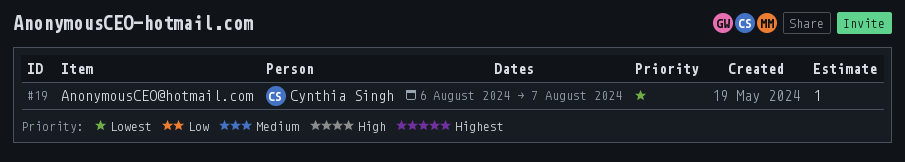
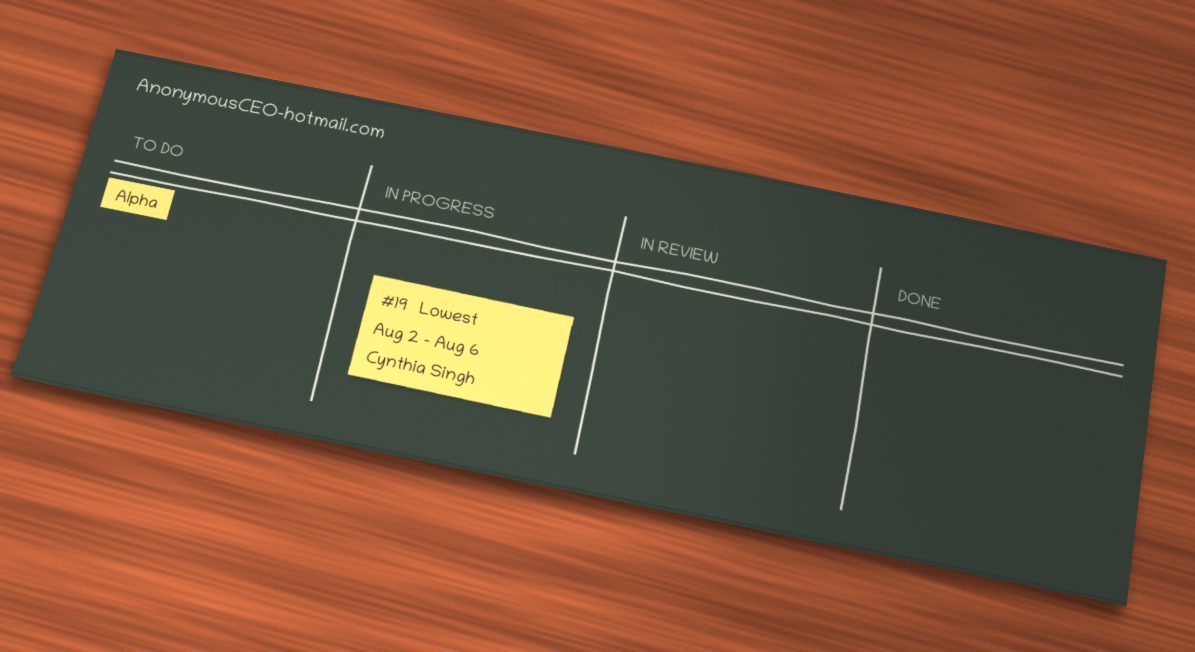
#19, start: Aug 6 -> Aug 2
#19, due: Aug 7 -> Aug 6

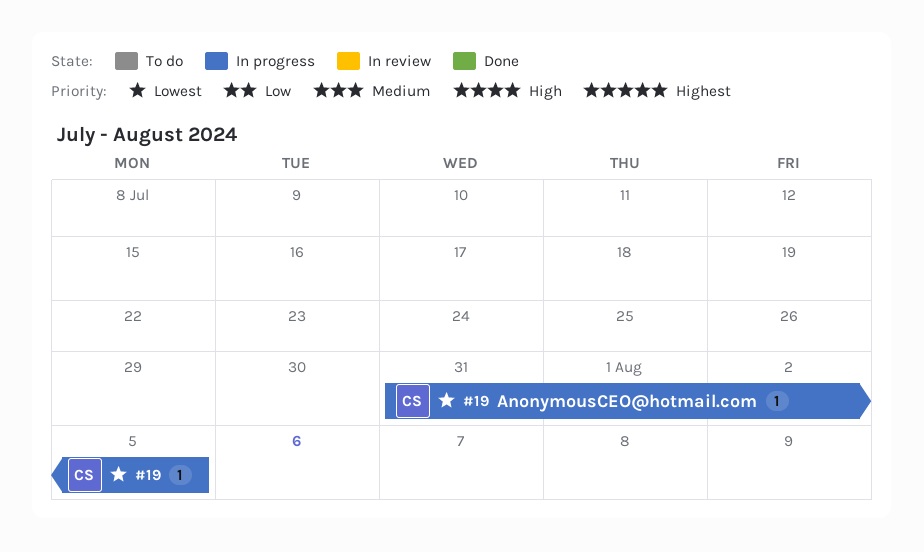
#19, start: Aug 2 -> Jul 31
#19, due: Aug 6 -> Aug 5

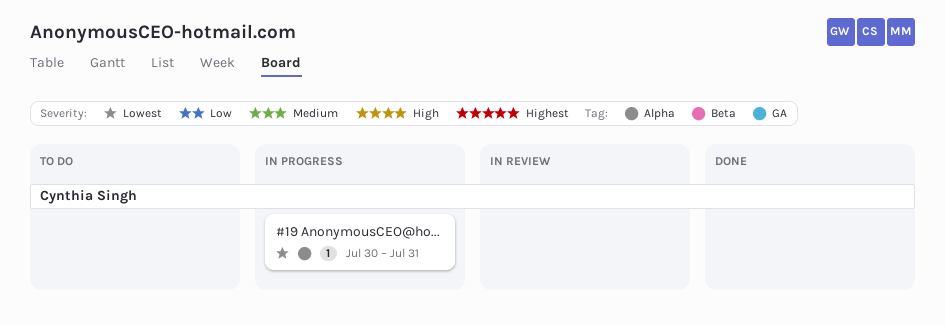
#19, start: Jul 31 -> Jul 30
#19, due: Aug 5 -> Jul 31

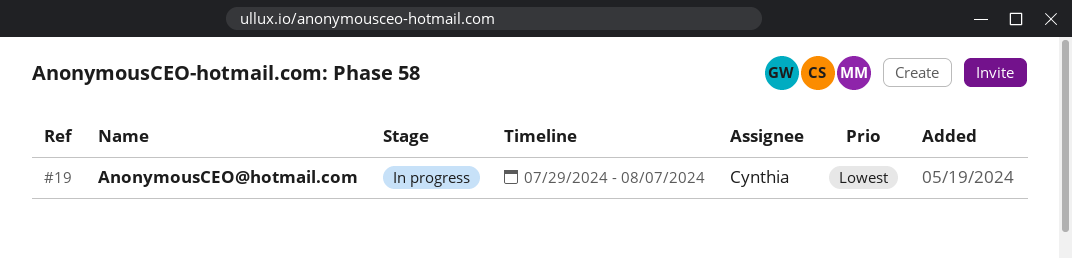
#19, start: Jul 30 -> Jul 29
#19, due: Jul 31 -> Aug 7

